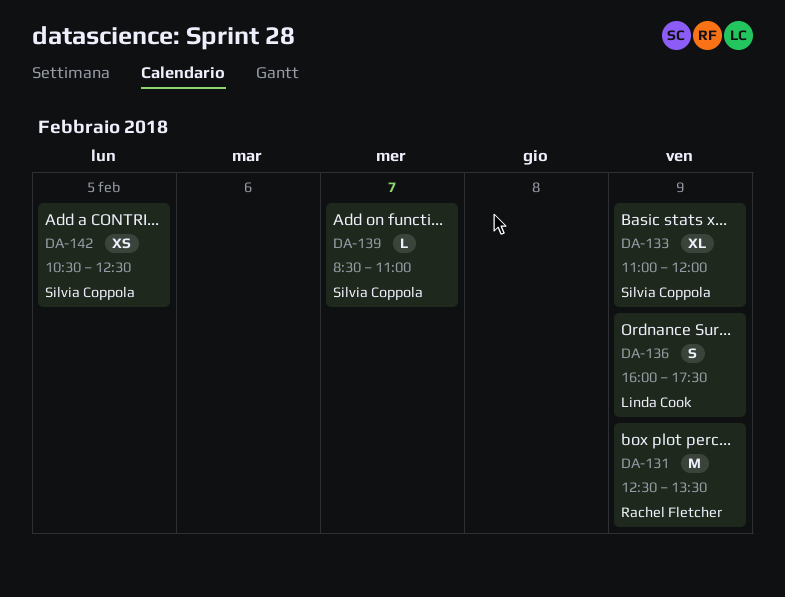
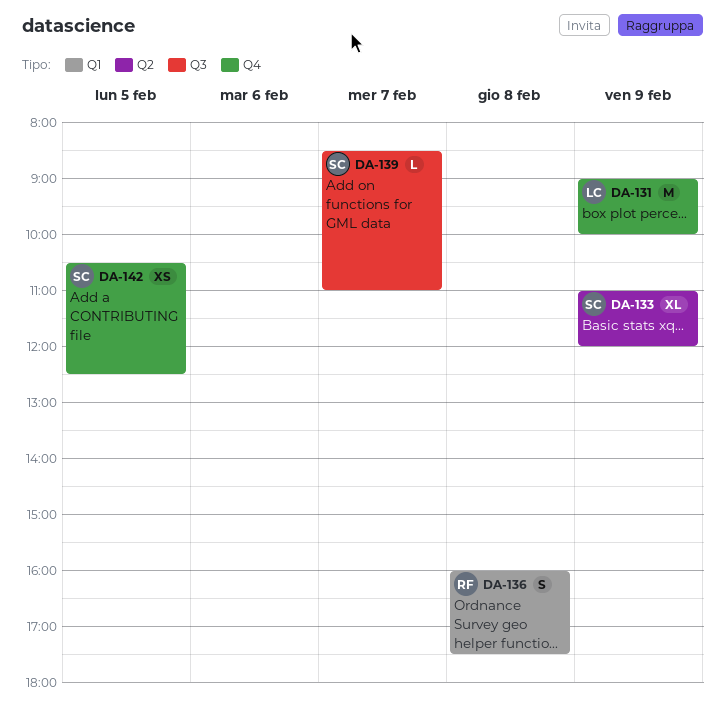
DA-131, owner: Rachel Fletcher -> Linda Cook
DA-131, begins: 12:30 -> 09:00
DA-131, ends: 13:30 -> 10:00
DA-136, owner: Linda Cook -> Rachel Fletcher
DA-136, day: Feb 9 -> Feb 8

